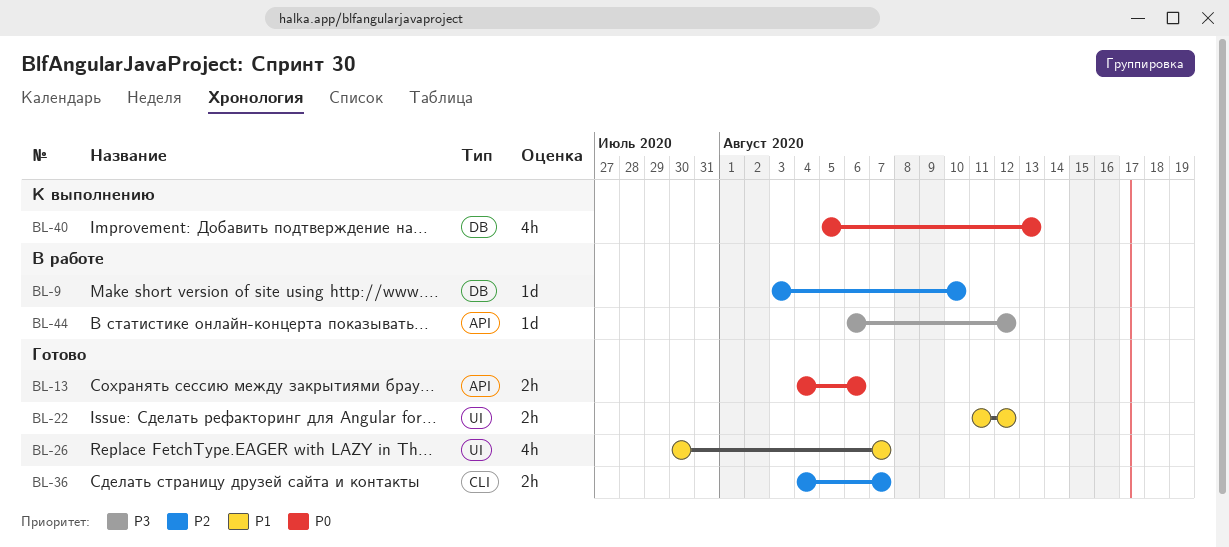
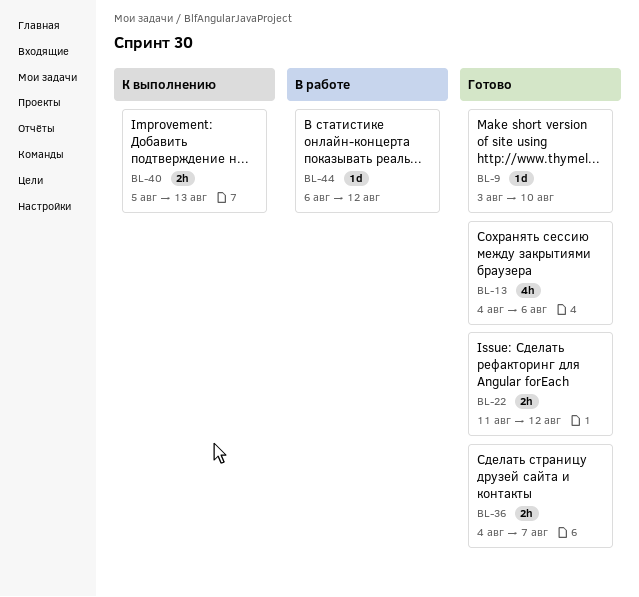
BL-9, status: В работе -> Готово
BL-13, estimate: 2h -> 4h
BL-26: present -> none
BL-40, estimate: 4h -> 2h

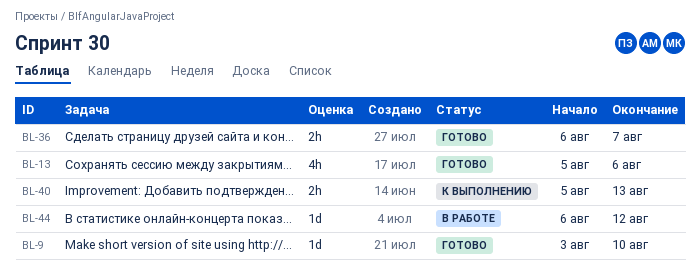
BL-13, start: Aug 4 -> Aug 5
BL-22: present -> none
BL-36, start: Aug 4 -> Aug 6

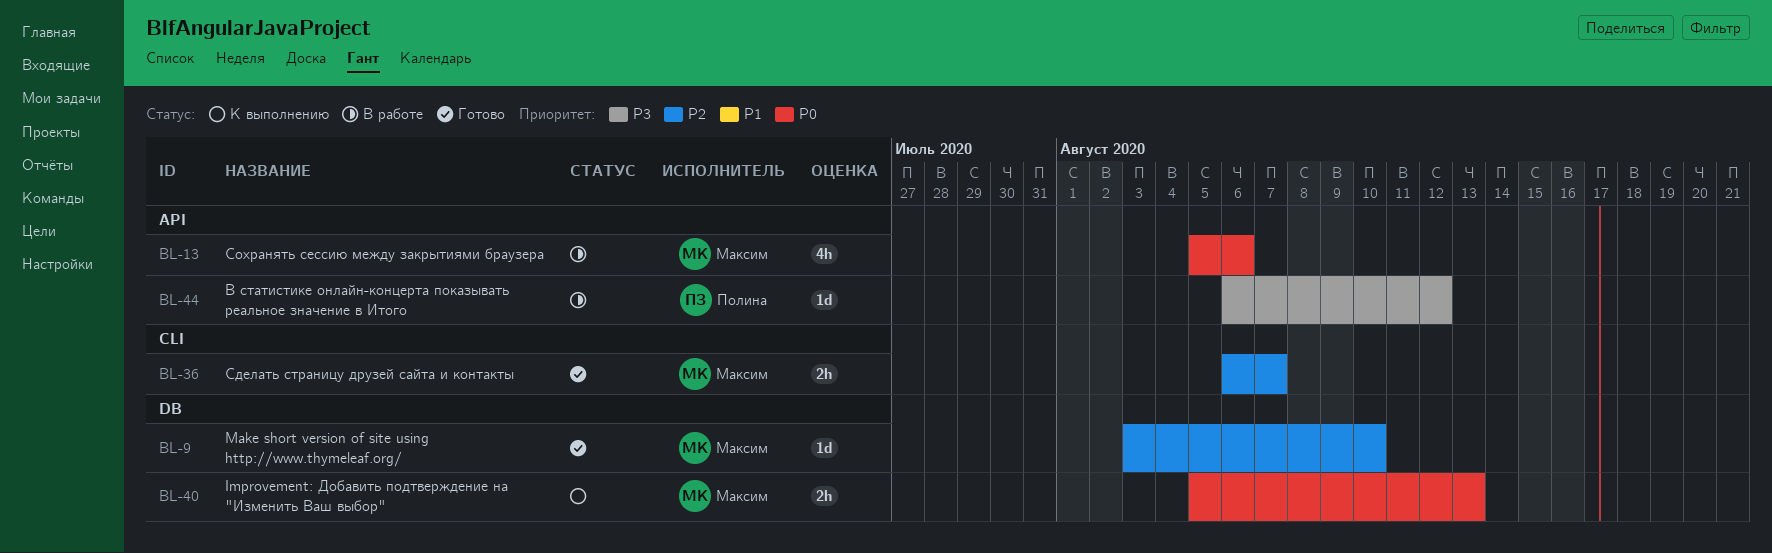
BL-13, status: Готово -> В работе

